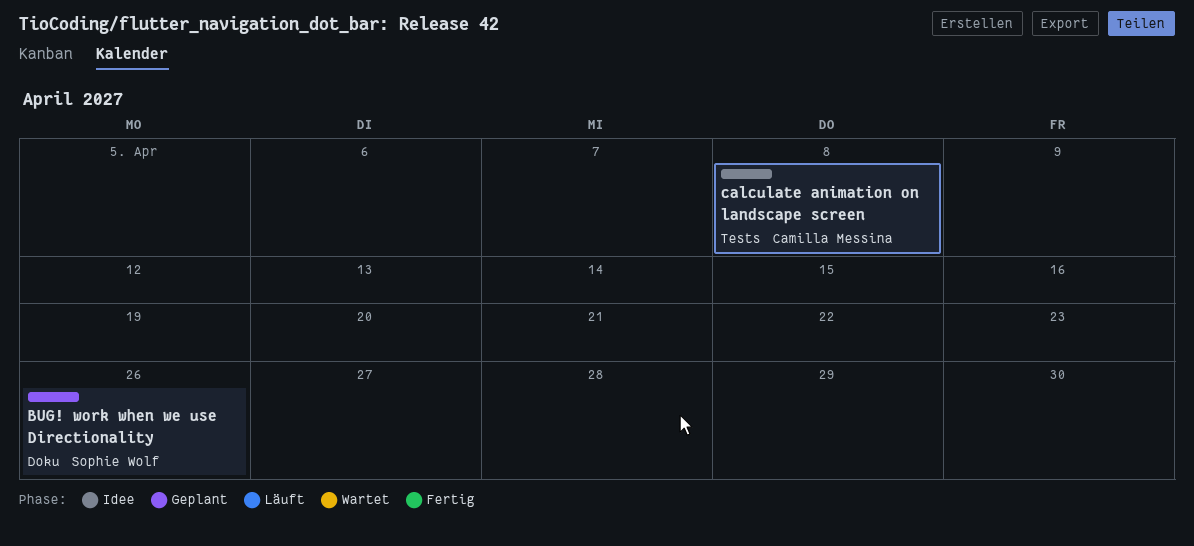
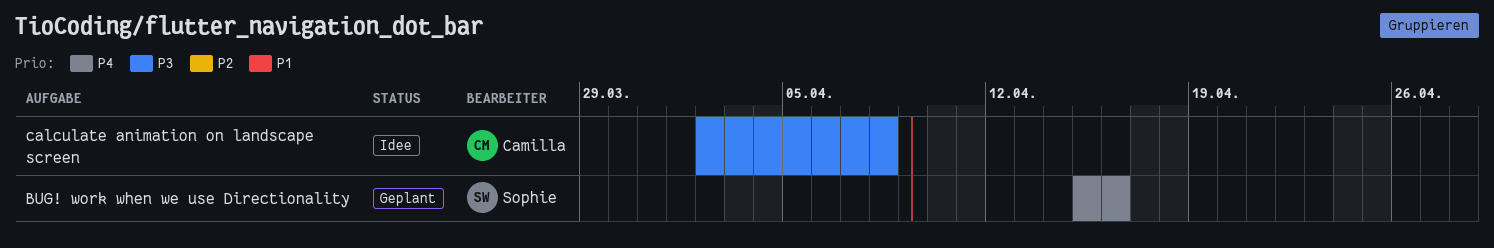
BUG! work when we use Directionality, due: Apr 26 -> Apr 16

